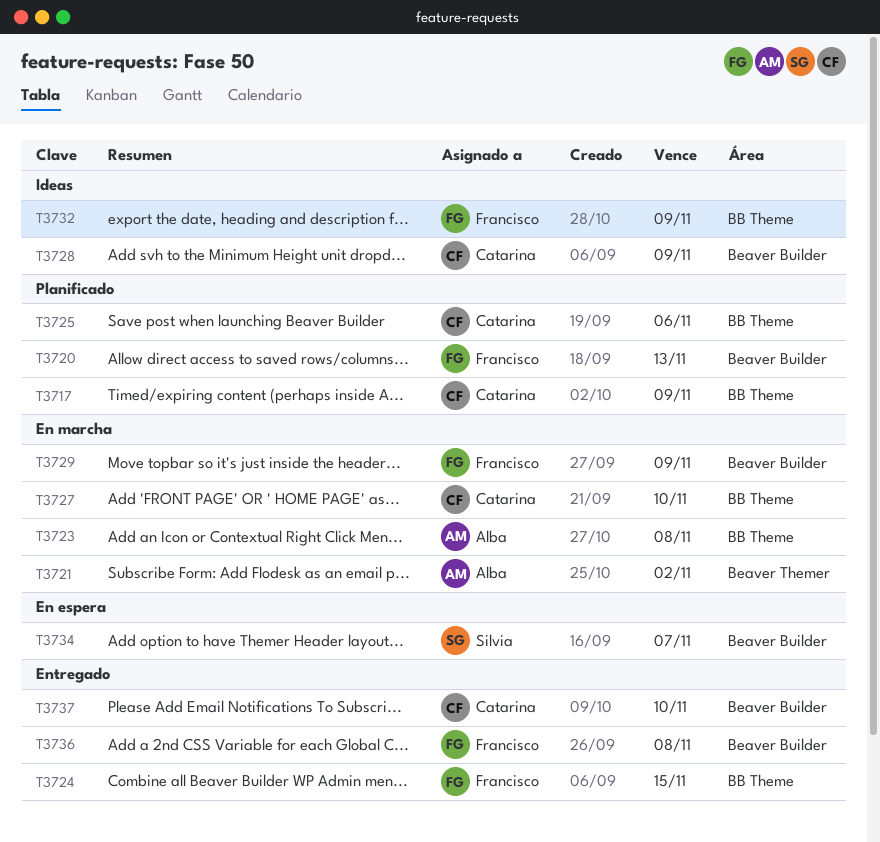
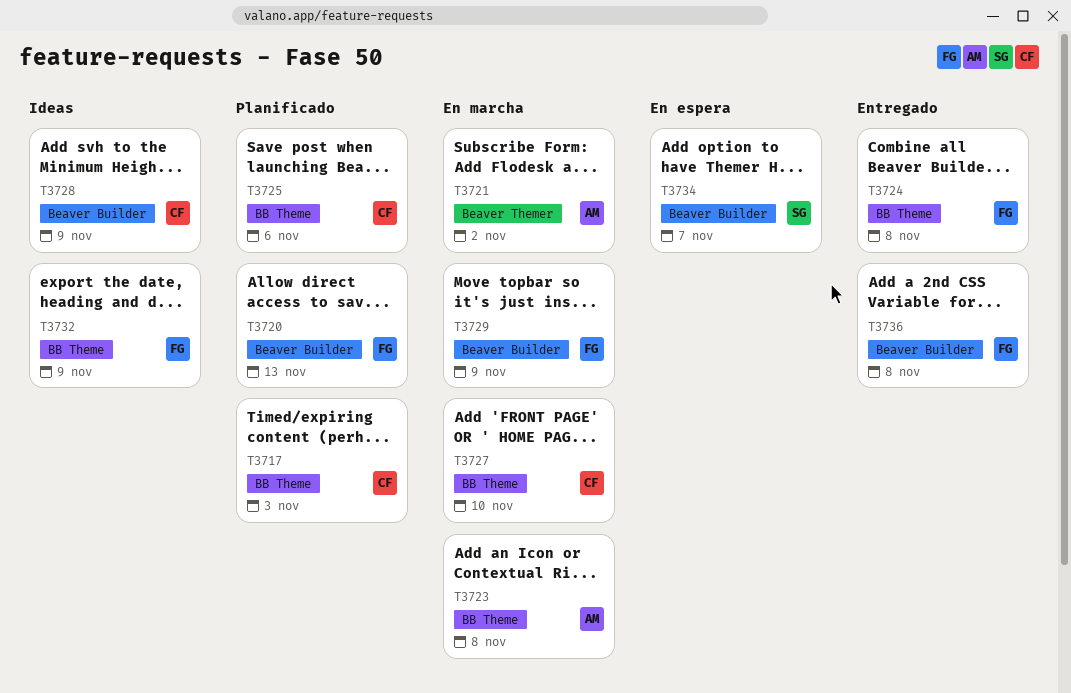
T3717, due: Nov 9 -> Nov 3
T3724, due: Nov 15 -> Nov 8
T3737: present -> none

